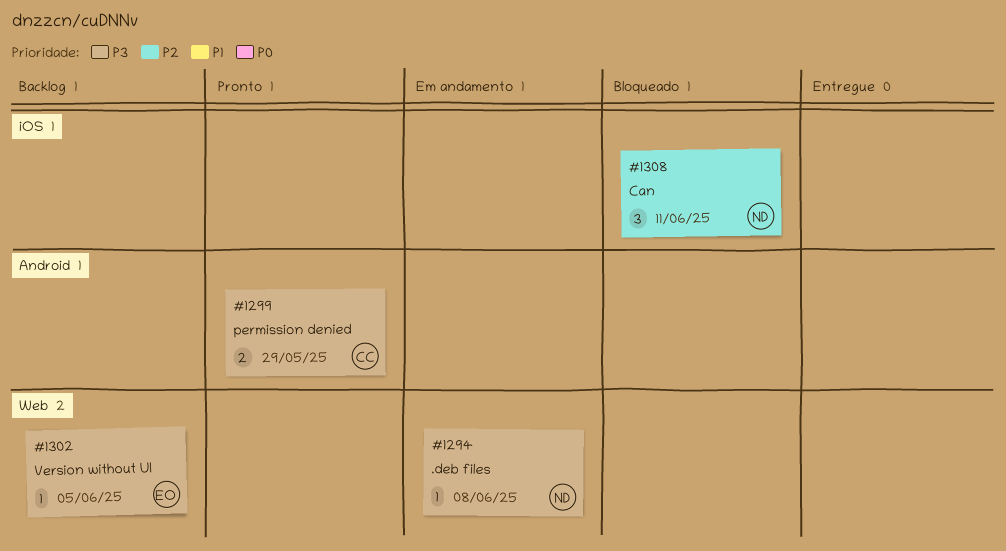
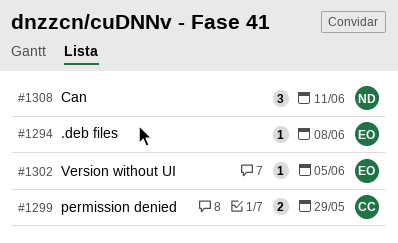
#1294, owner: ND -> EO

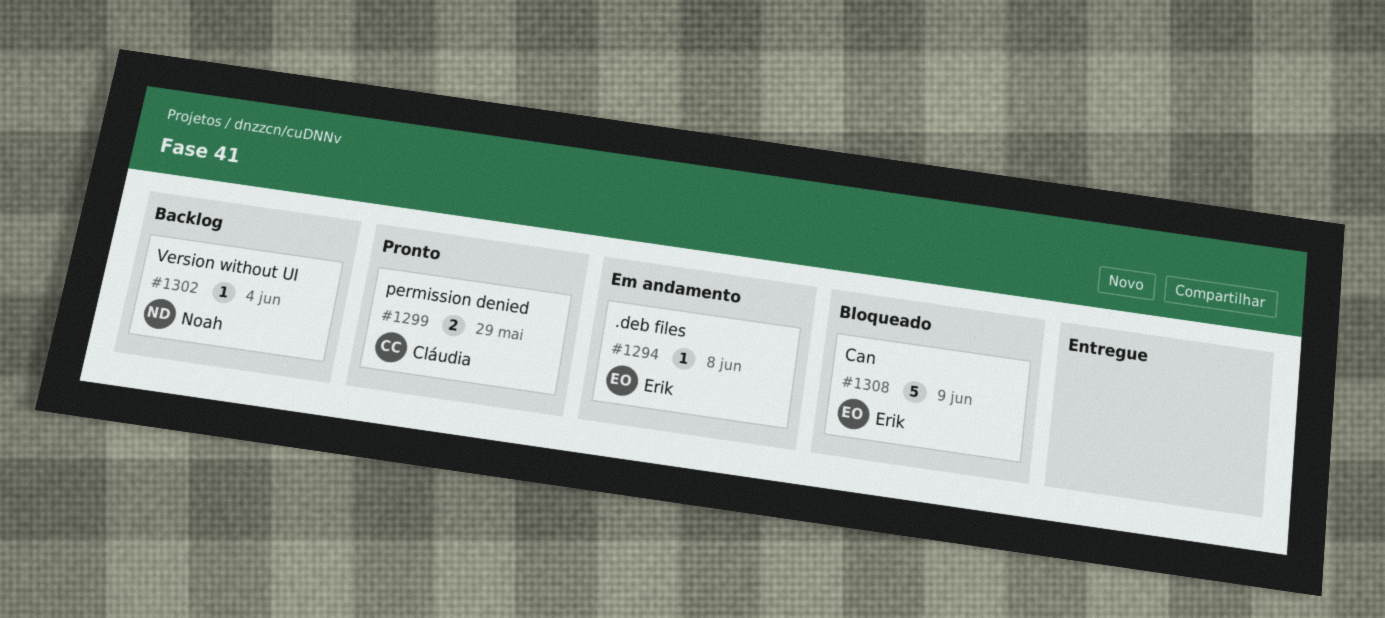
#1302, owner: Erik -> Noah
#1302, due: Jun 5 -> Jun 4
#1308, owner: Noah -> Erik
#1308, estimate: 3 -> 5
#1308, due: Jun 11 -> Jun 9

